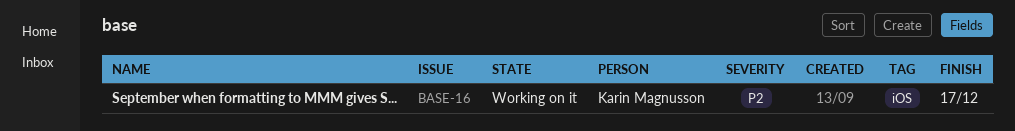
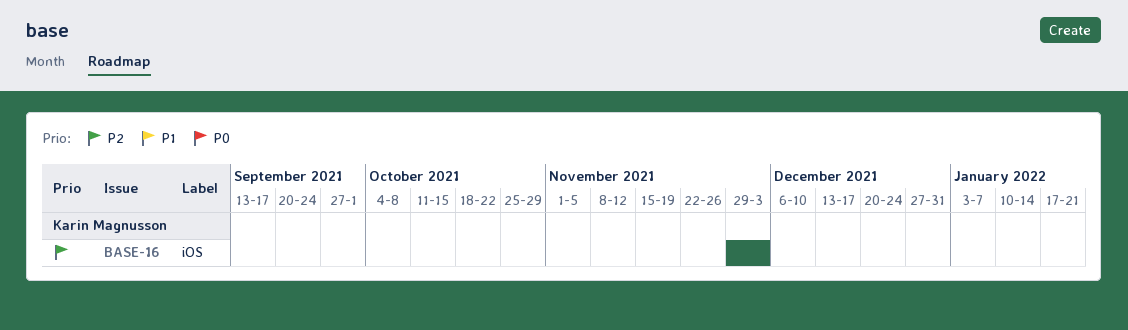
BASE-16, due: Dec 17 -> Dec 3

